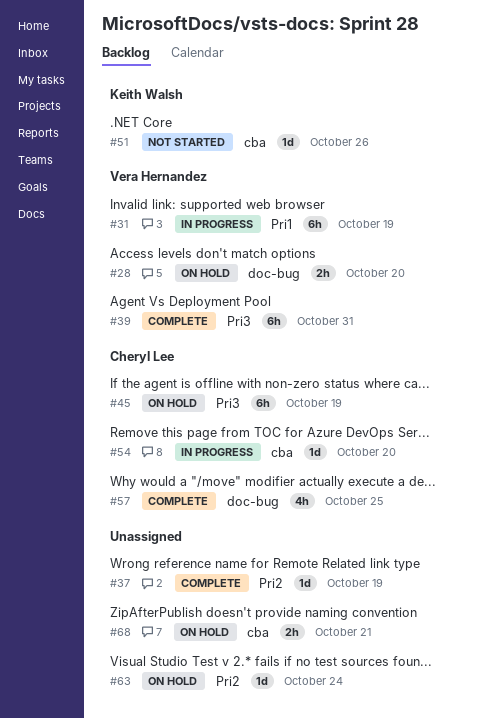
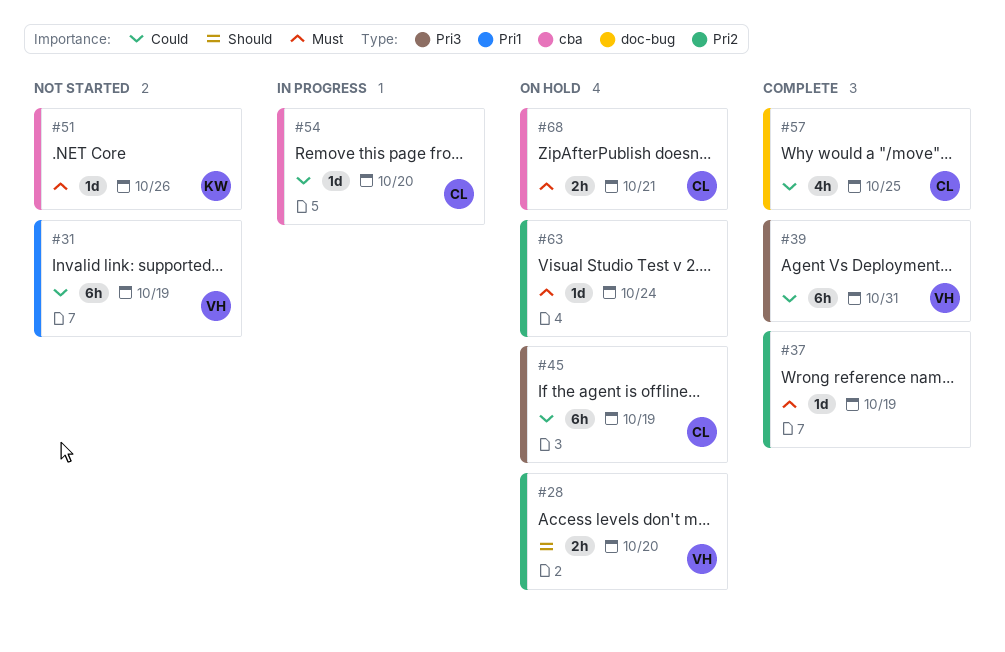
#28, label: doc-bug -> Pri2
#31, status: In progress -> Not started
#68, owner: none -> Cheryl Lee

